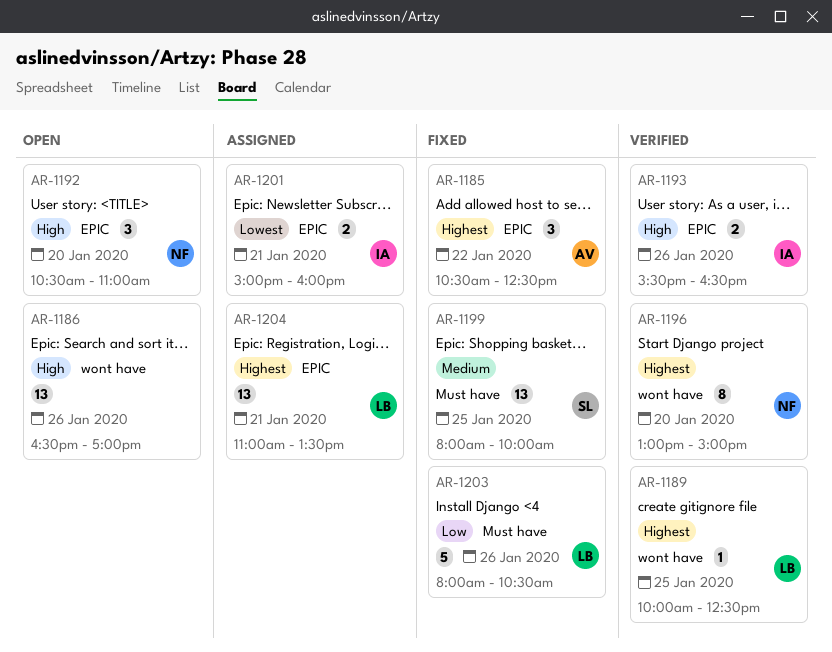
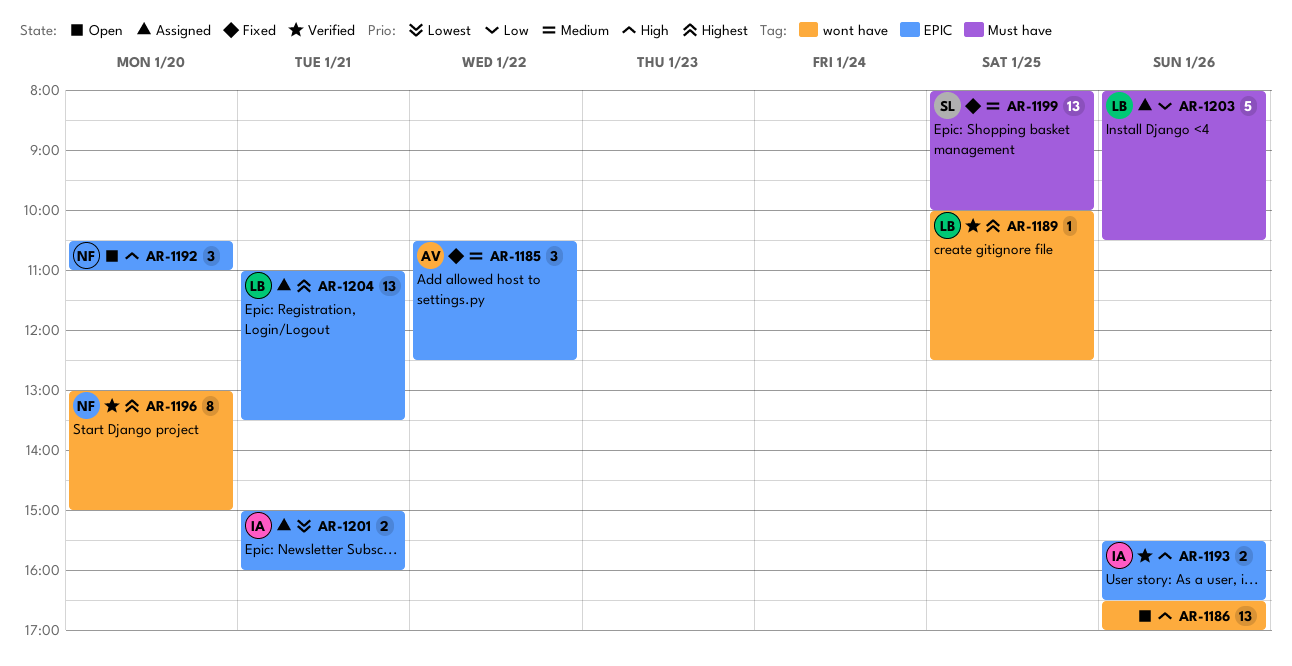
AR-1185, priority: Highest -> Medium
AR-1203, status: Fixed -> Assigned

